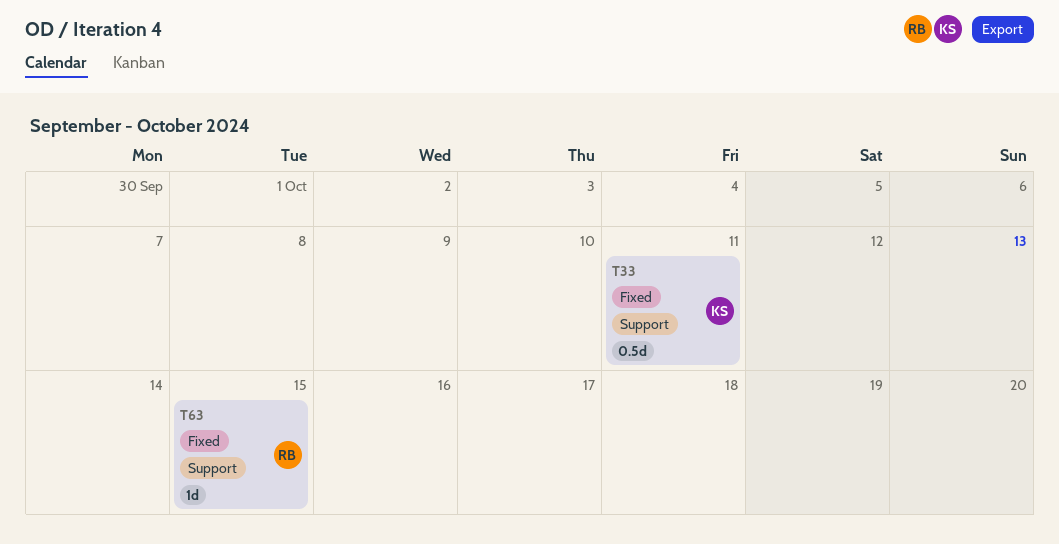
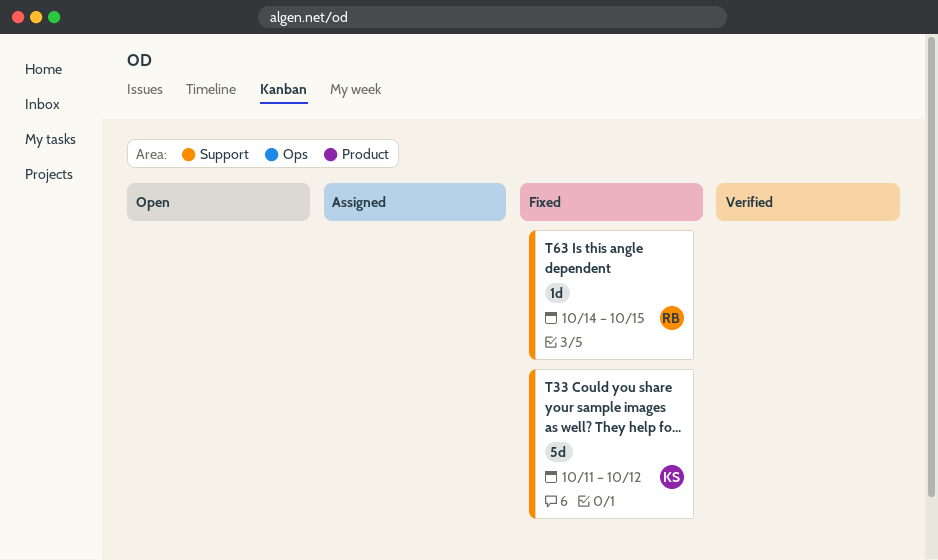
T33, estimate: 0.5d -> 5d
T33, due: Oct 11 -> Oct 12

